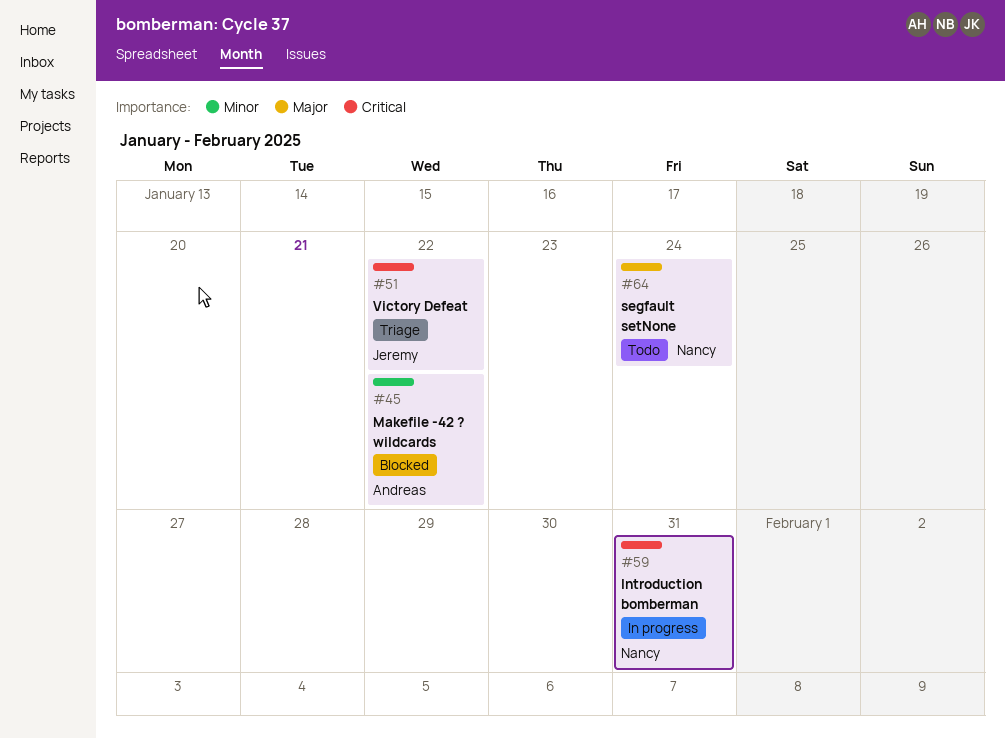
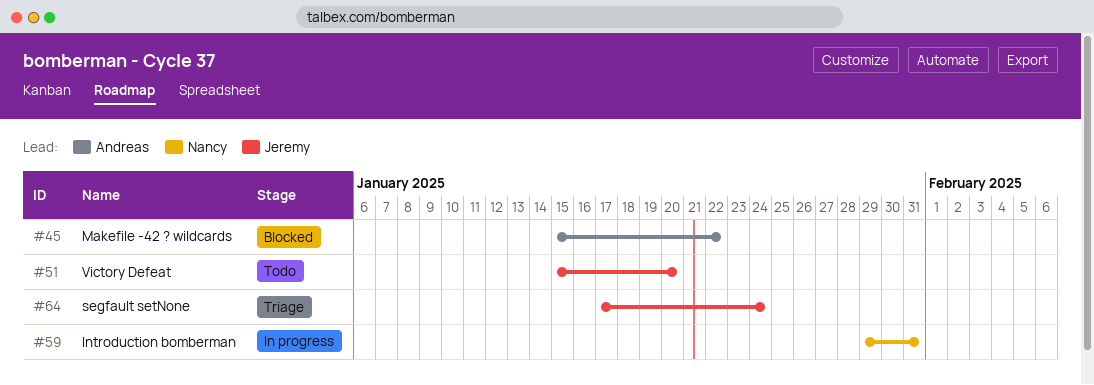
#51, status: Triage -> Todo
#51, due: Jan 22 -> Jan 20
#64, status: Todo -> Triage
#64, owner: Nancy -> Jeremy

